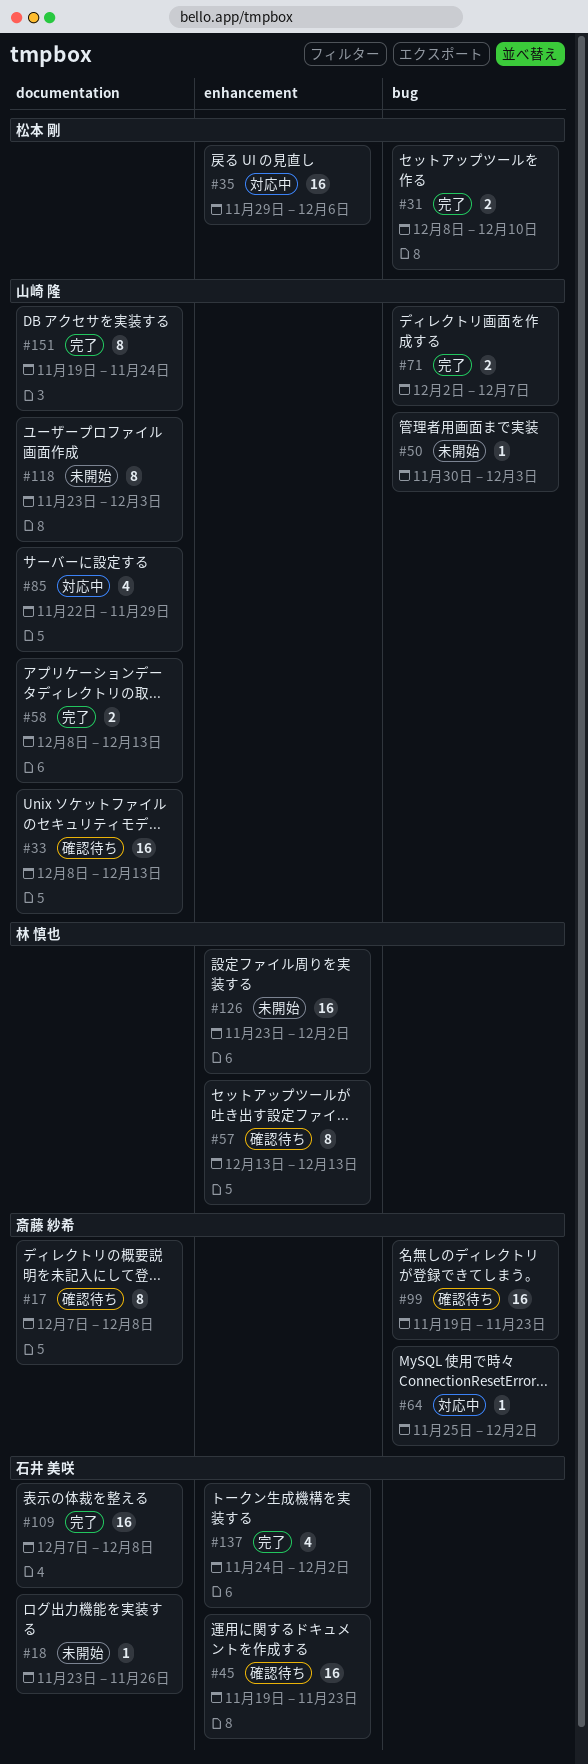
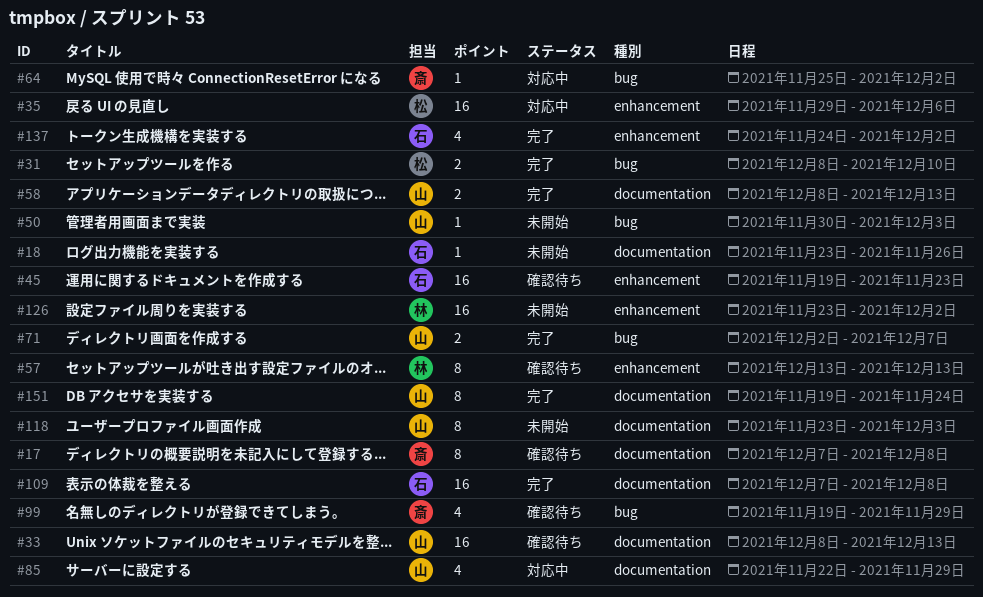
#99, estimate: 16 -> 4
#99, due: Nov 23 -> Nov 29

